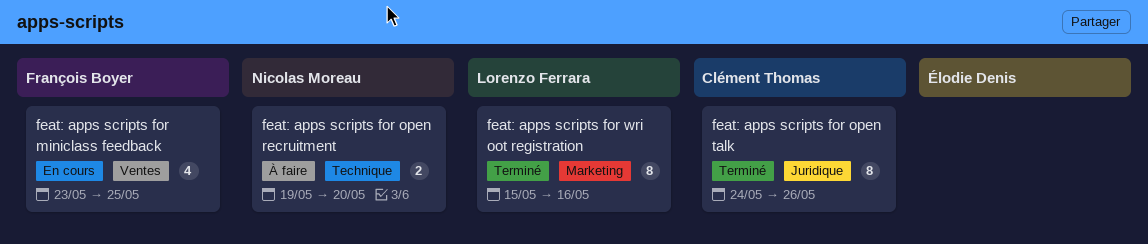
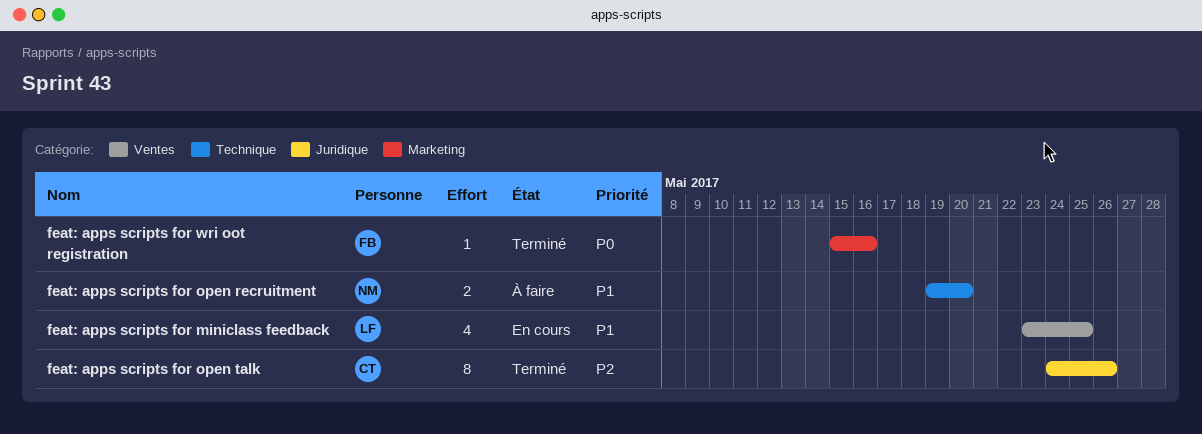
feat: apps scripts for miniclass feedback, owner: François Boyer -> Lorenzo Ferrara
feat: apps scripts for wri oot registration, owner: Lorenzo Ferrara -> François Boyer
feat: apps scripts for wri oot registration, estimate: 8 -> 1

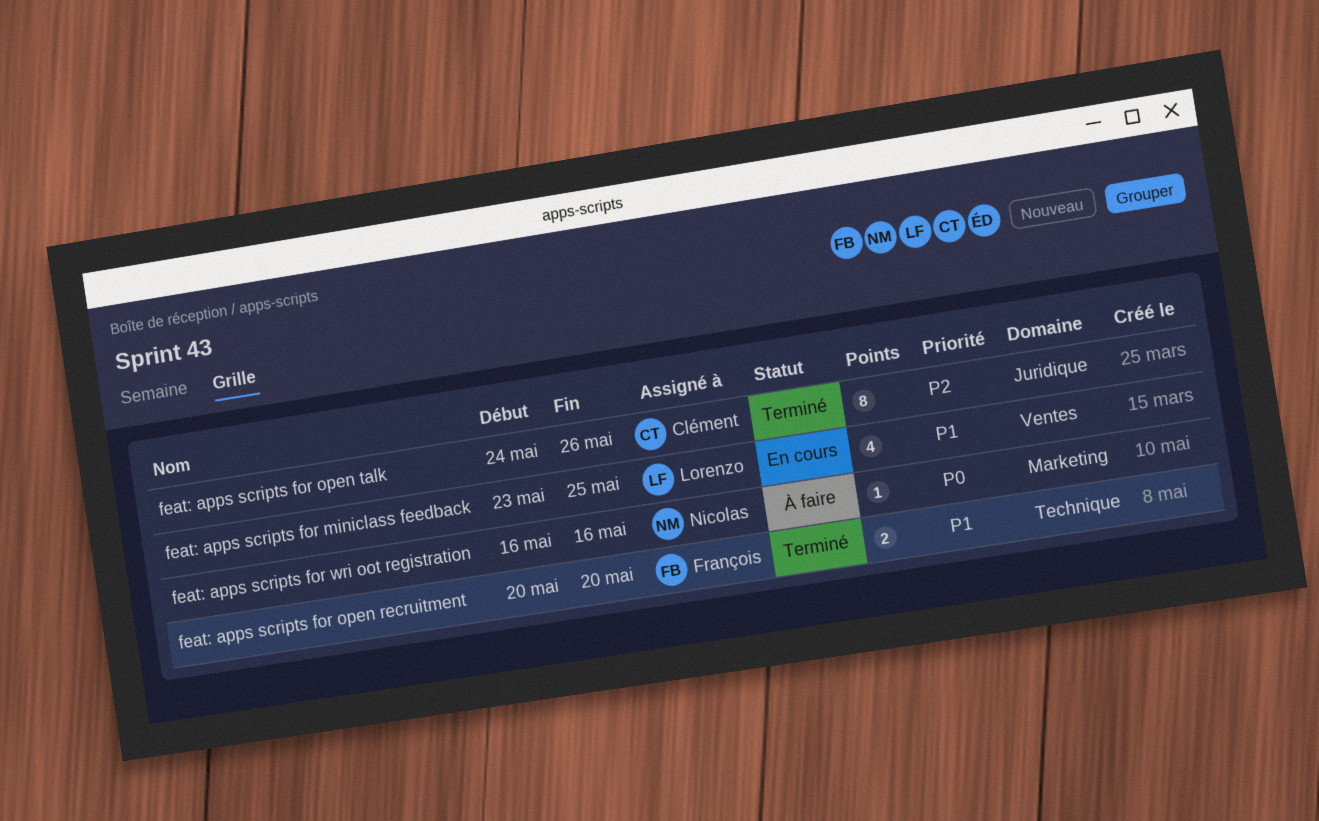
feat: apps scripts for open recruitment, status: À faire -> Terminé
feat: apps scripts for open recruitment, owner: Nicolas -> François
feat: apps scripts for open recruitment, start: May 19 -> May 20
feat: apps scripts for wri oot registration, status: Terminé -> À faire
feat: apps scripts for wri oot registration, owner: François -> Nicolas
feat: apps scripts for wri oot registration, start: May 15 -> May 16

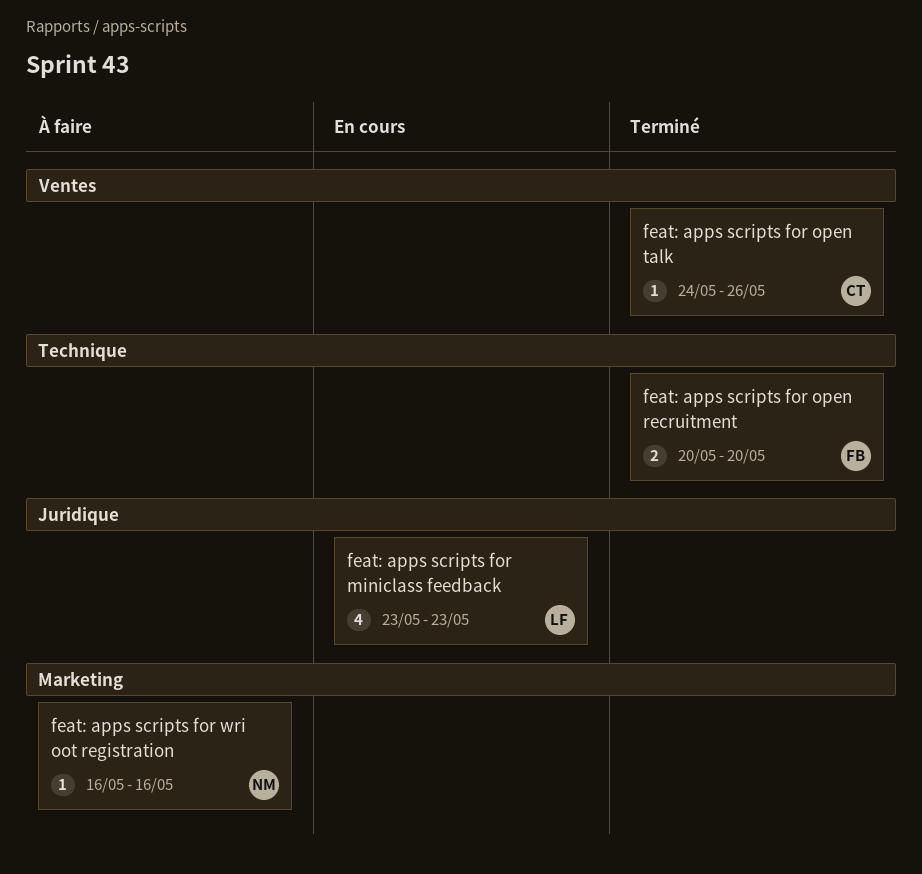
feat: apps scripts for miniclass feedback, label: Ventes -> Juridique
feat: apps scripts for miniclass feedback, due: May 25 -> May 23
feat: apps scripts for open talk, label: Juridique -> Ventes
feat: apps scripts for open talk, estimate: 8 -> 1

